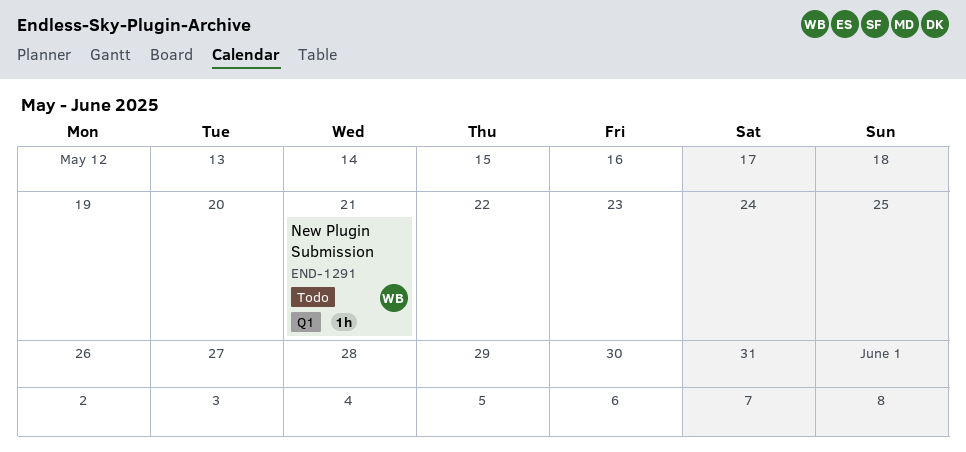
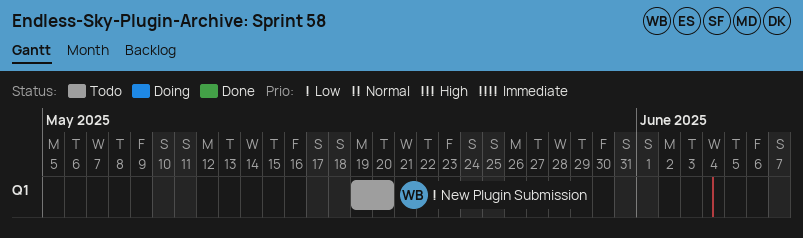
New Plugin Submission, due: May 21 -> May 20

